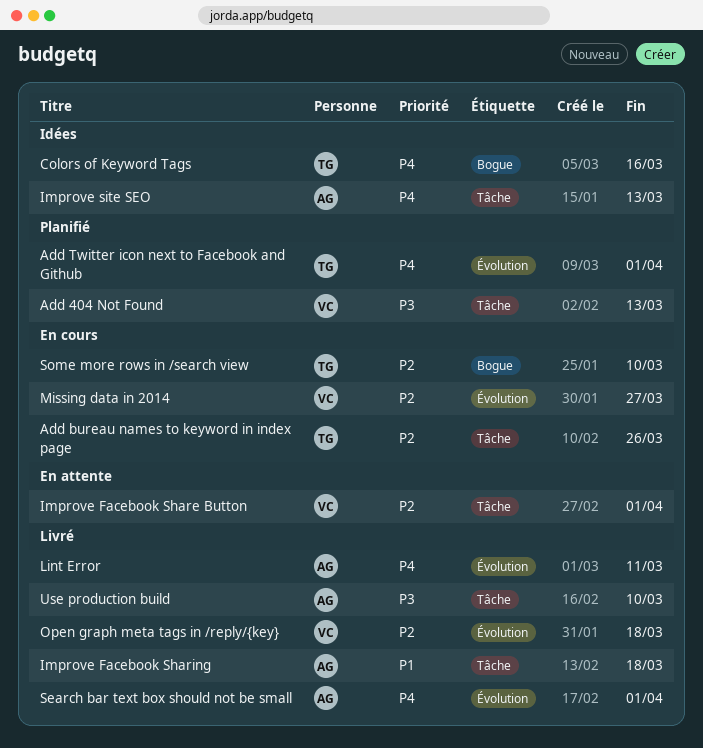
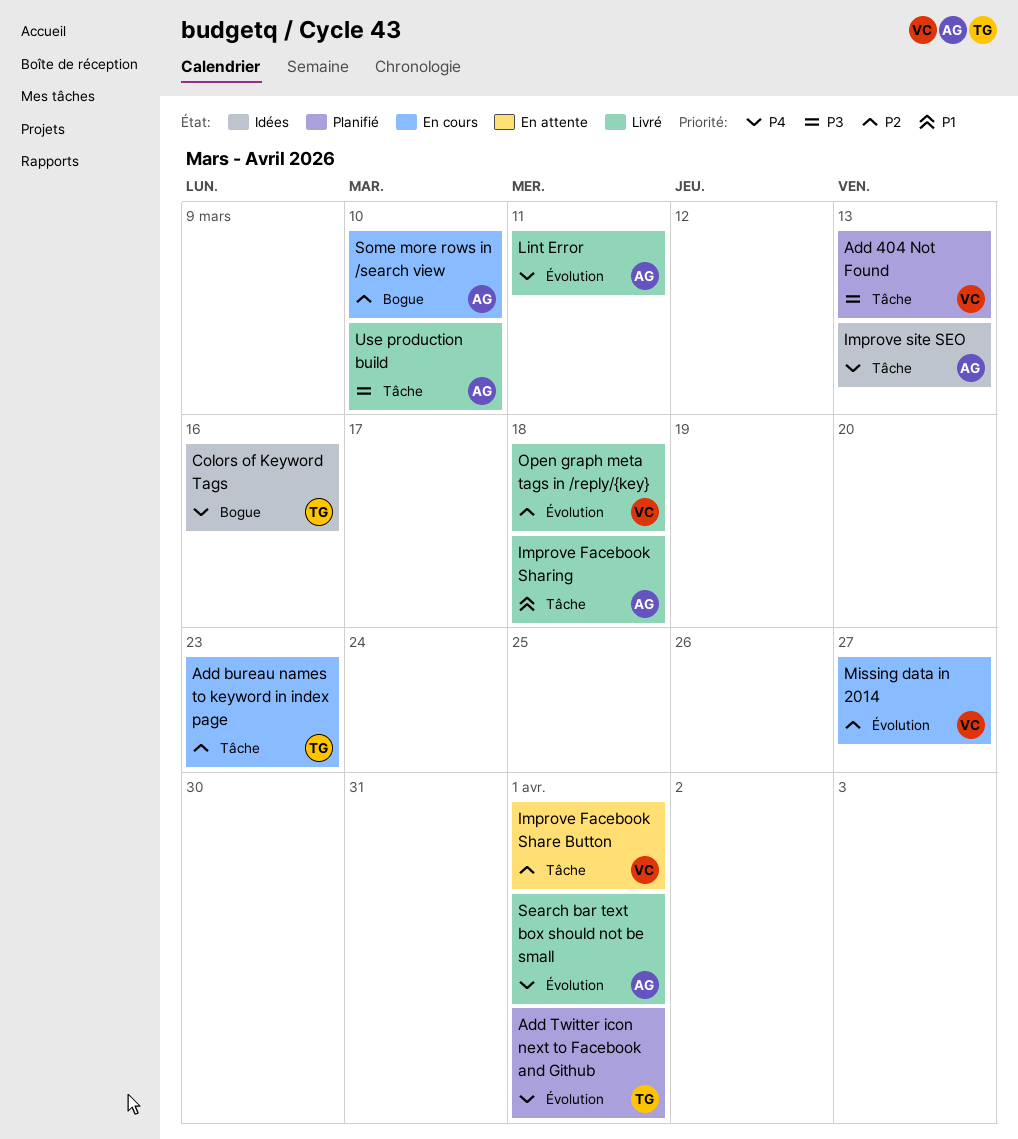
Add bureau names to keyword in index page, due: Mar 26 -> Mar 23
Some more rows in /search view, owner: TG -> AG

